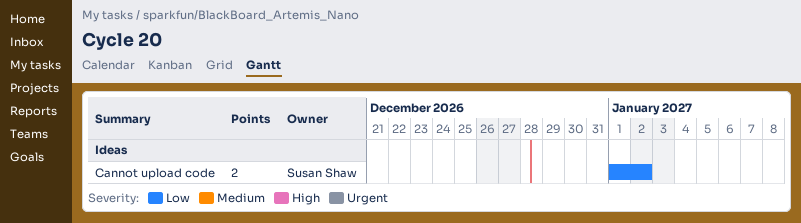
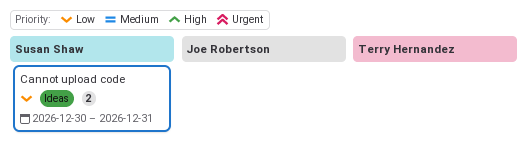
Cannot upload code, start: Jan 1 -> Dec 30
Cannot upload code, due: Jan 2 -> Dec 31

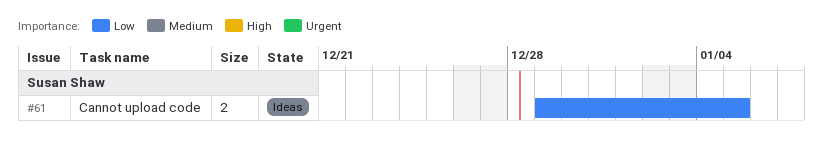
Cannot upload code, start: Dec 30 -> Dec 29
Cannot upload code, due: Dec 31 -> Jan 5

